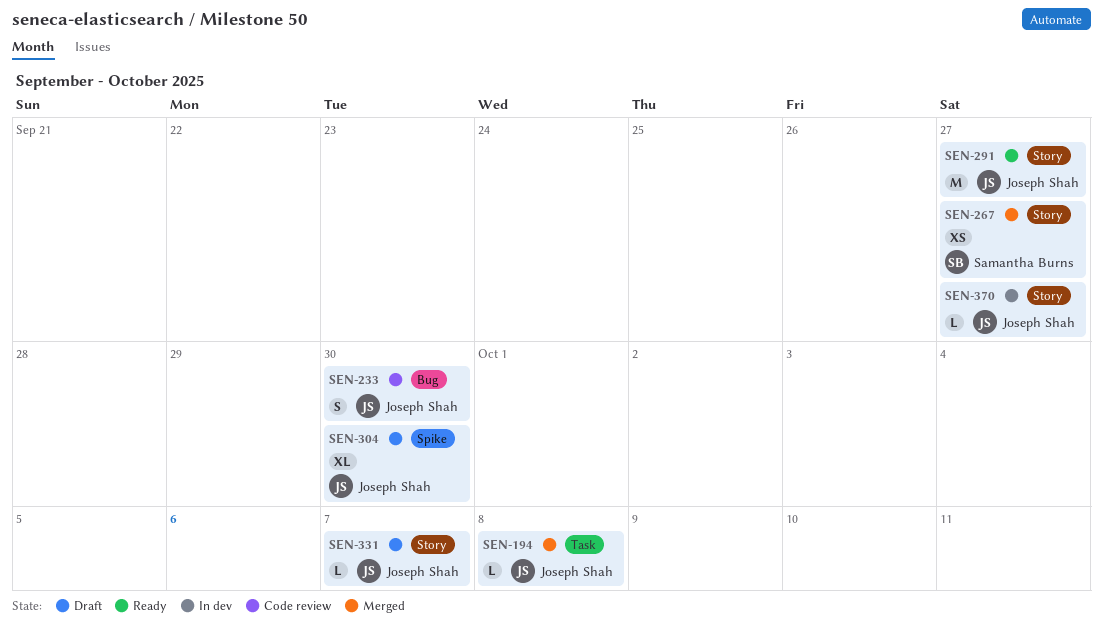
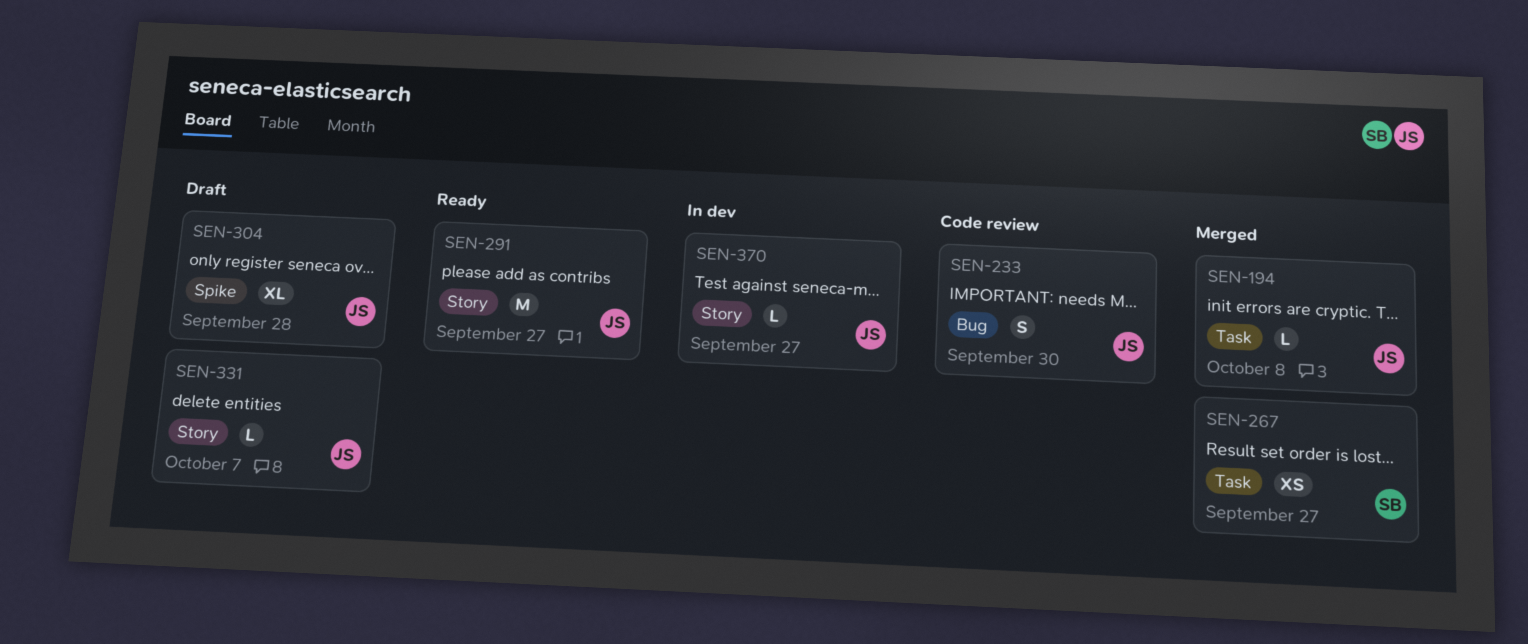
SEN-267, label: Story -> Task
SEN-304, due: Sep 30 -> Sep 28

